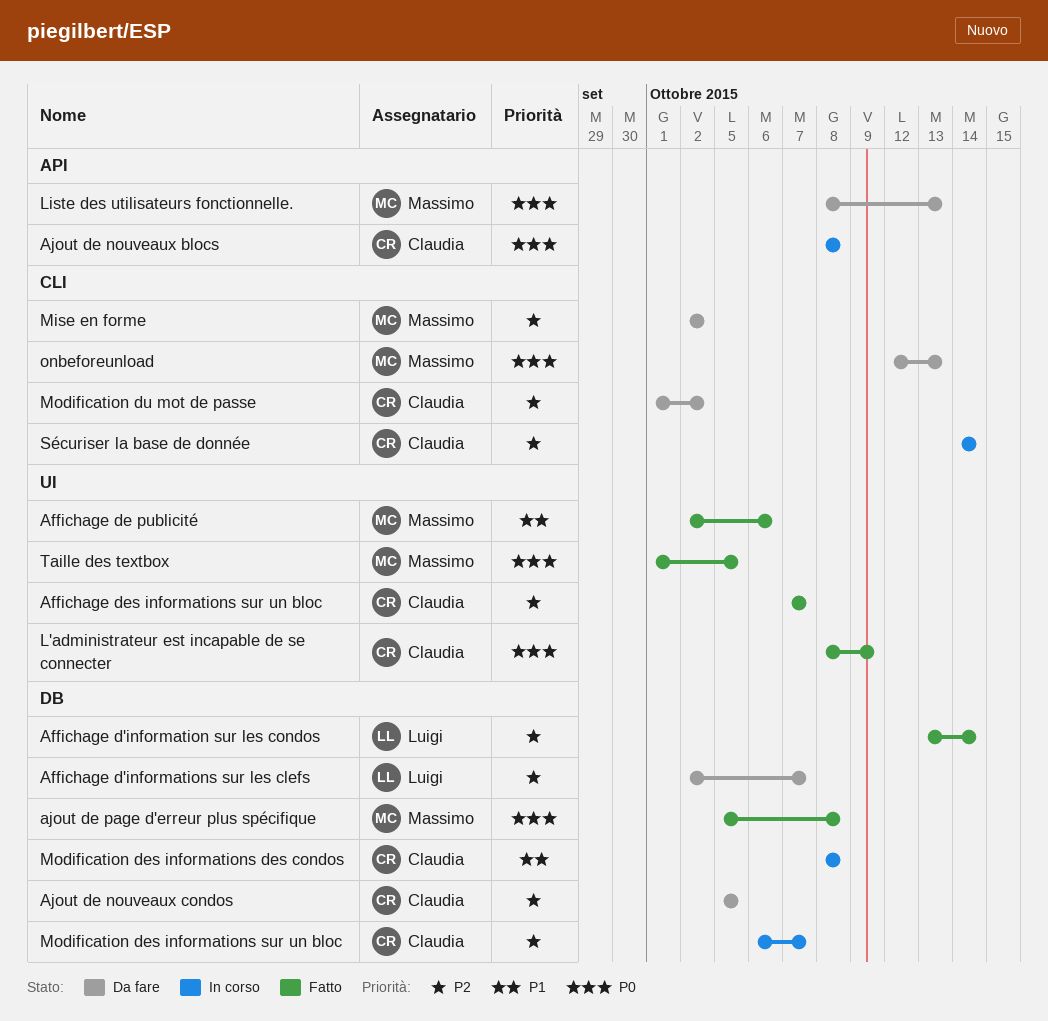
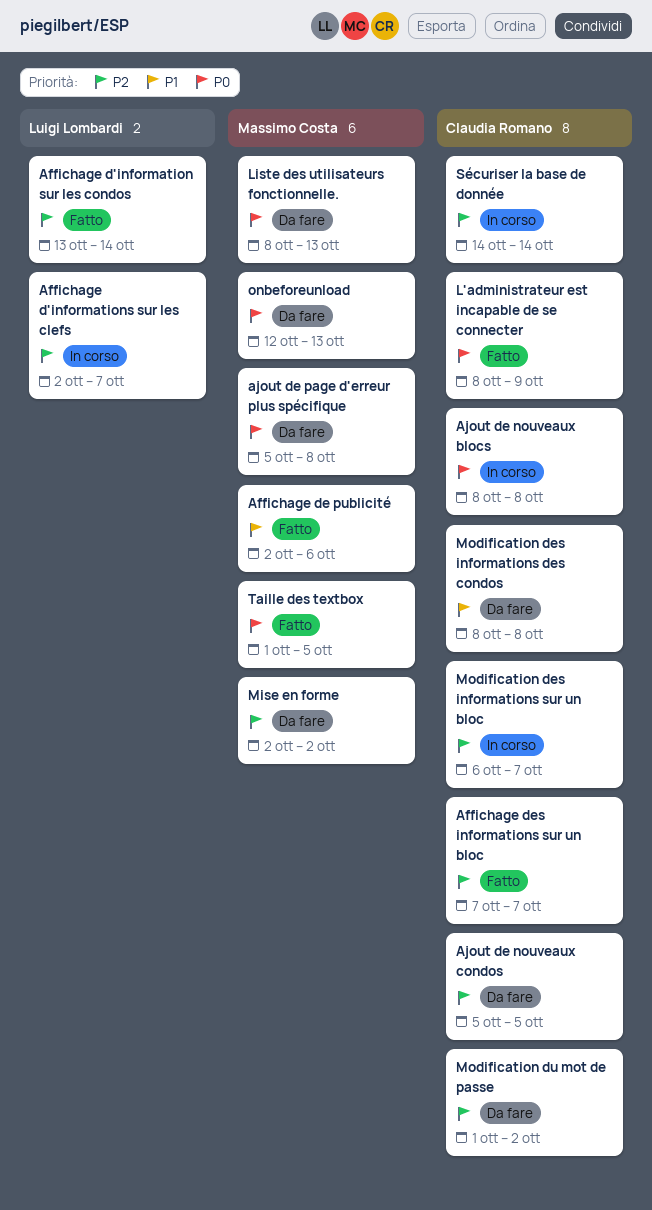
Affichage d'informations sur les clefs, status: Da fare -> In corso
ajout de page d'erreur plus spécifique, status: Fatto -> Da fare
Modification des informations des condos, status: In corso -> Da fare

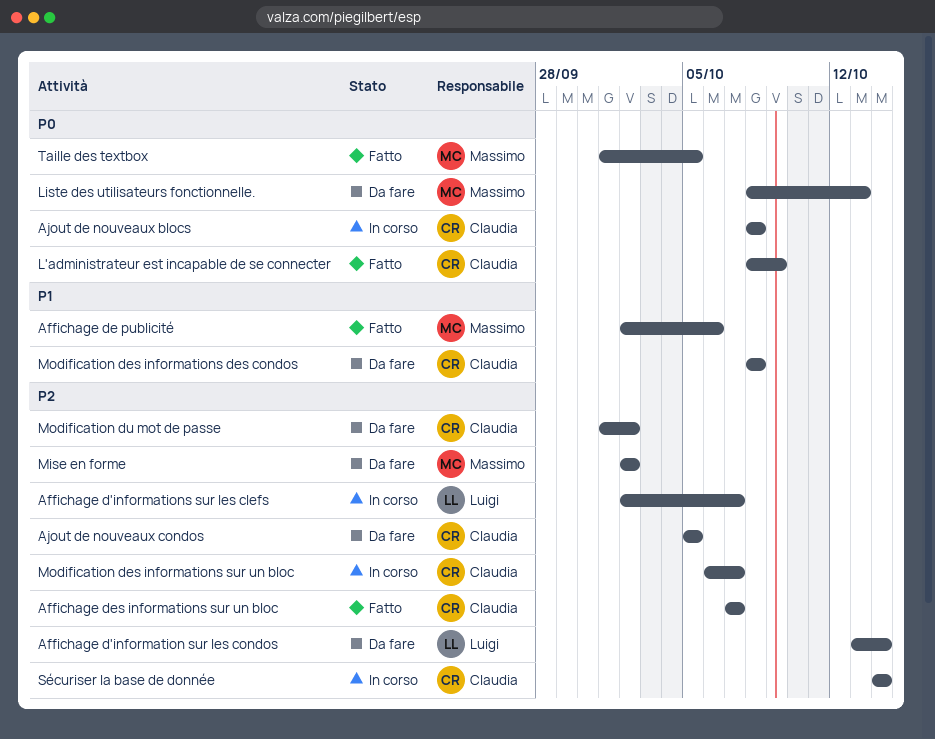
Affichage d'information sur les condos, status: Fatto -> Da fare
ajout de page d'erreur plus spécifique: present -> none
onbeforeunload: present -> none

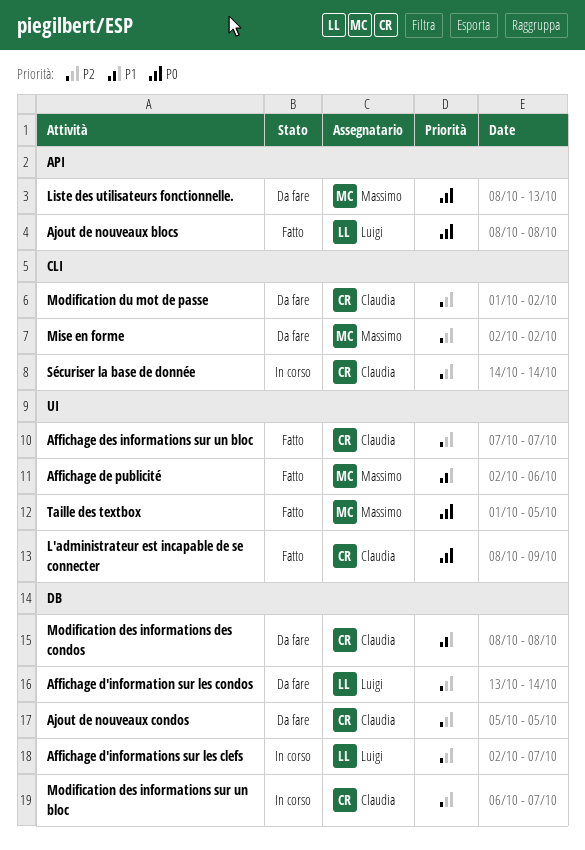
Ajout de nouveaux blocs, status: In corso -> Fatto
Ajout de nouveaux blocs, owner: Claudia -> Luigi

